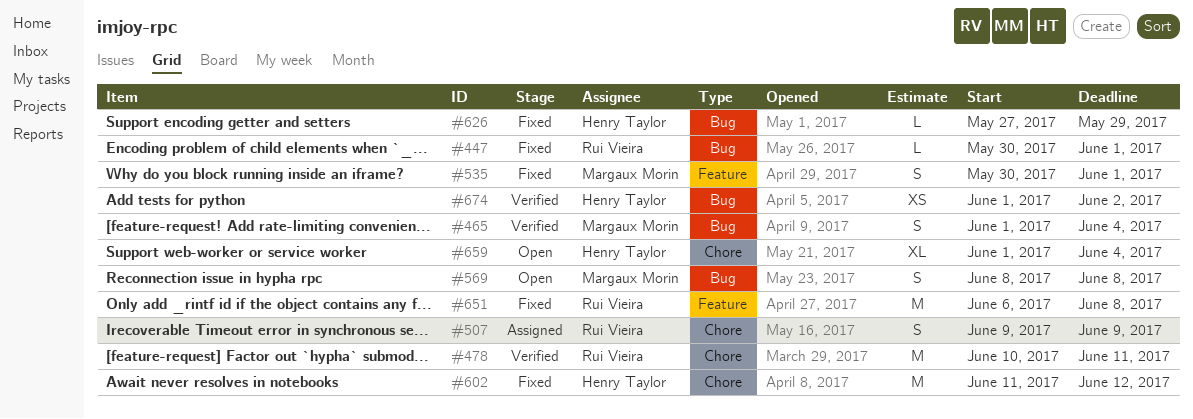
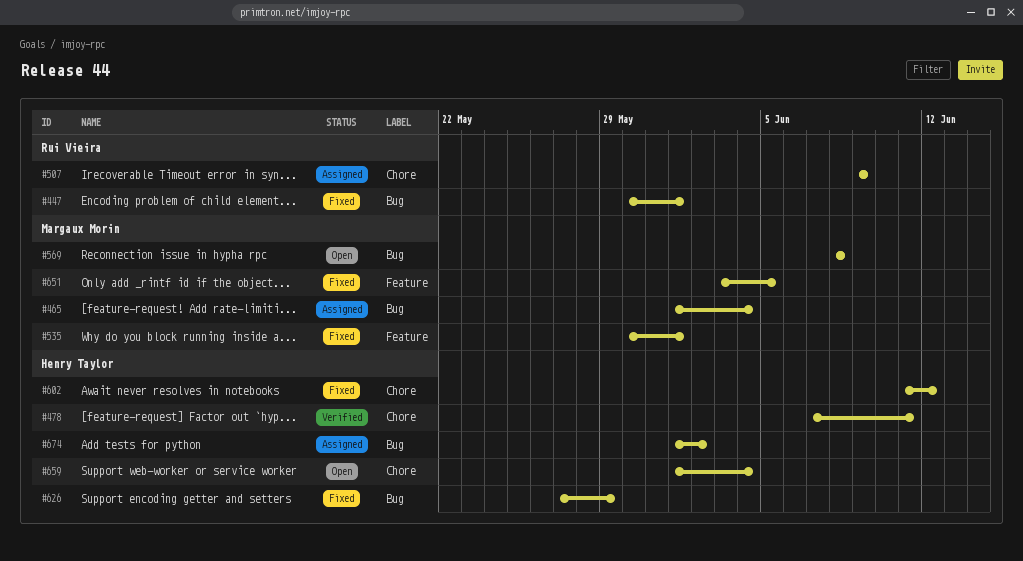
#465, status: Verified -> Assigned
#478, owner: Rui Vieira -> Henry Taylor
#478, start: Jun 10 -> Jun 7
#651, owner: Rui Vieira -> Margaux Morin
#651, start: Jun 6 -> Jun 3
#651, due: Jun 8 -> Jun 5
#674, status: Verified -> Assigned

